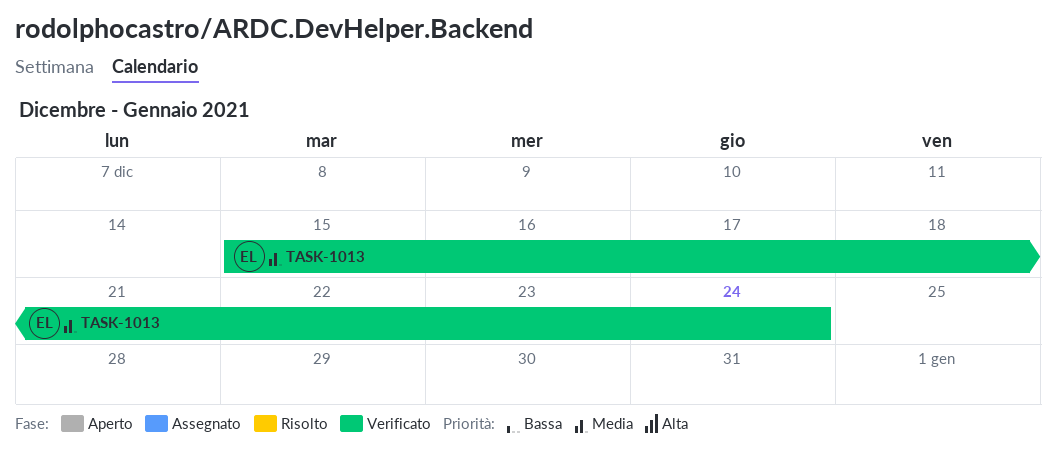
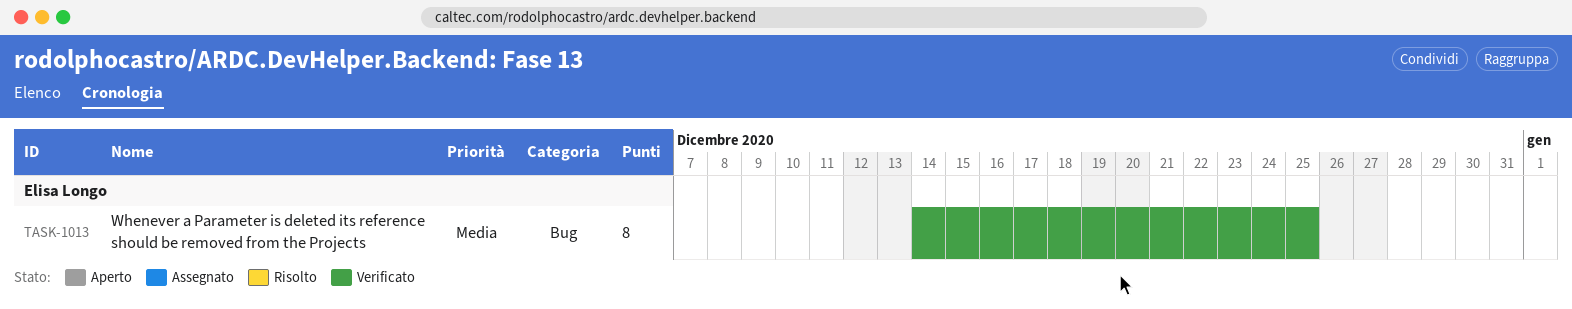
TASK-1013, start: Dec 15 -> Dec 14
TASK-1013, due: Dec 24 -> Dec 25

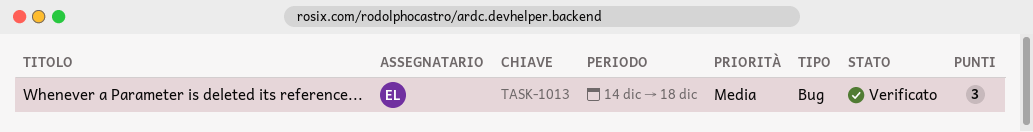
TASK-1013, estimate: 8 -> 3
TASK-1013, due: Dec 25 -> Dec 18

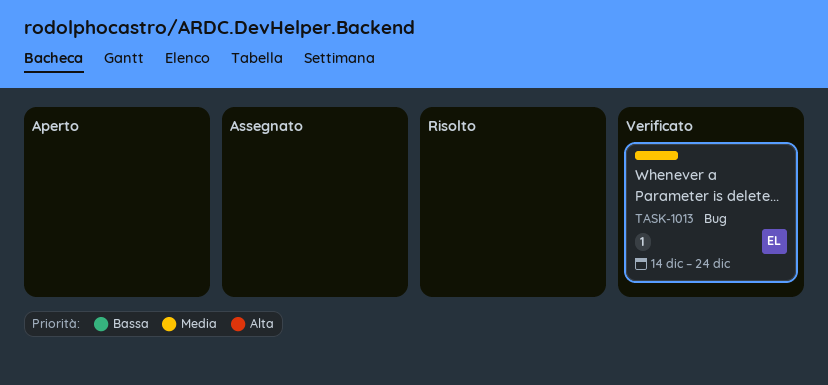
TASK-1013, estimate: 3 -> 1
TASK-1013, due: Dec 18 -> Dec 24

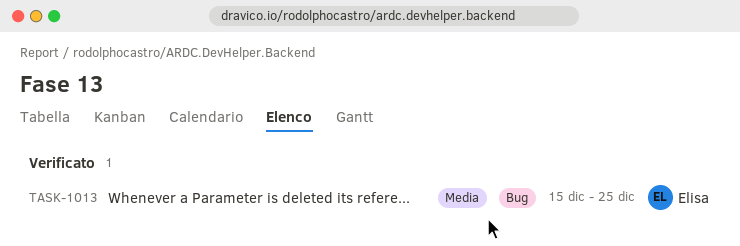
TASK-1013, start: Dec 14 -> Dec 15
TASK-1013, due: Dec 24 -> Dec 25

